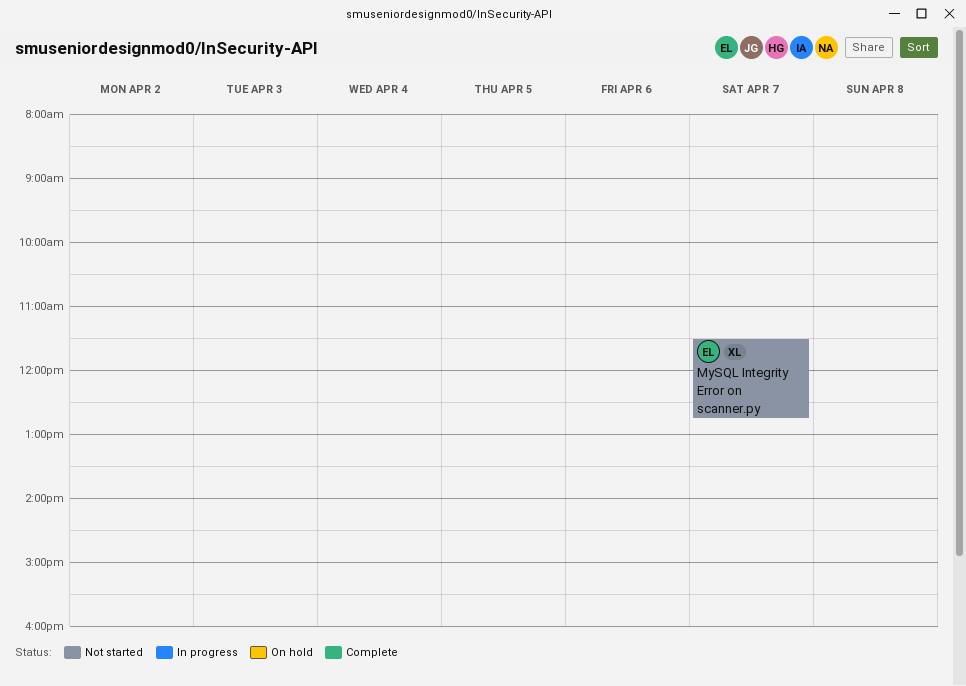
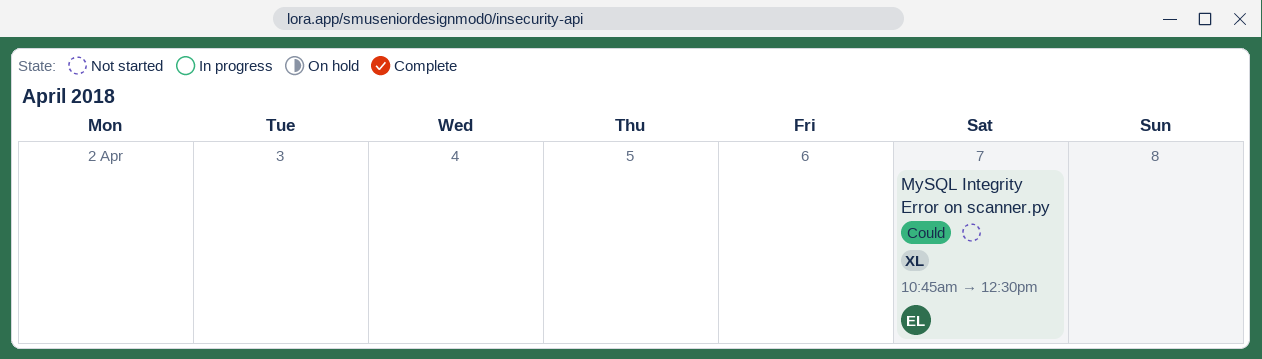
MySQL Integrity Error on scanner.py, begins: 11:30 -> 10:45
MySQL Integrity Error on scanner.py, ends: 12:45 -> 12:30

